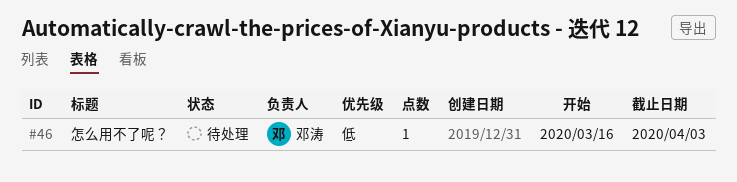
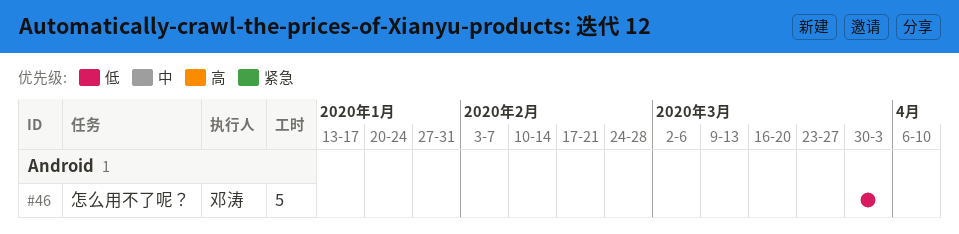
#46, estimate: 1 -> 5
#46, start: Mar 16 -> Mar 30

